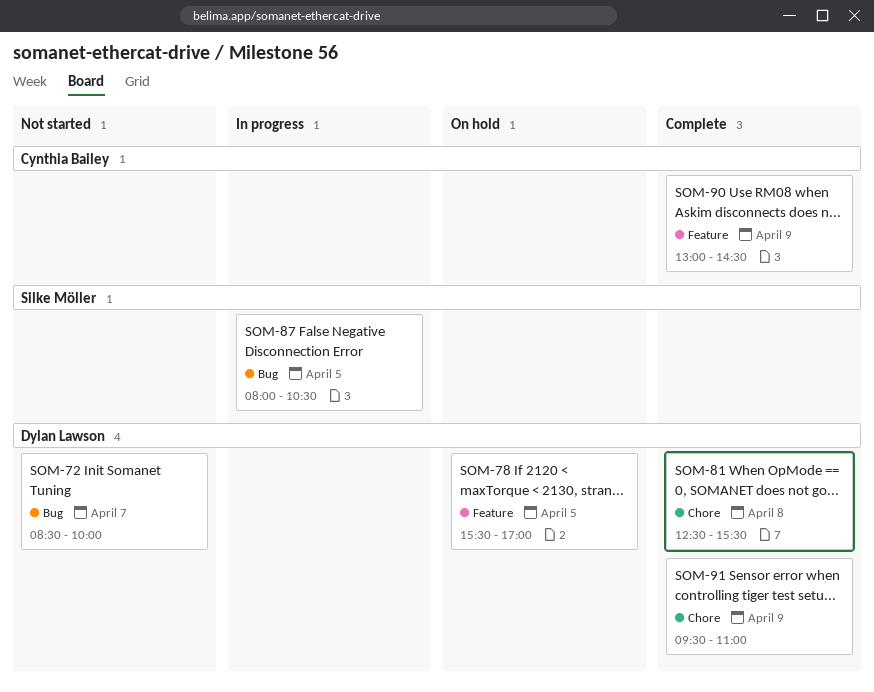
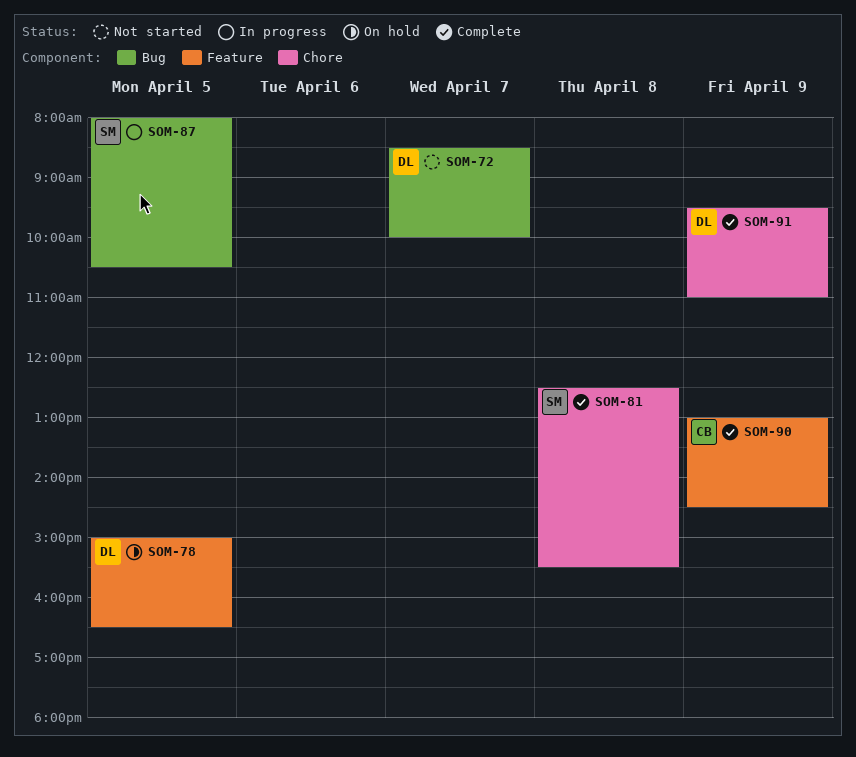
SOM-78, begins: 15:30 -> 15:00
SOM-78, ends: 17:00 -> 16:30
SOM-81, owner: Dylan Lawson -> Silke Möller

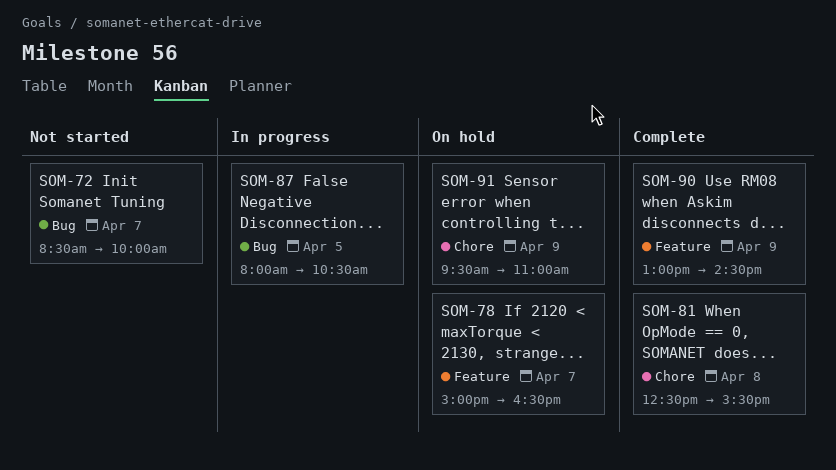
SOM-78, day: Apr 5 -> Apr 7
SOM-91, status: Complete -> On hold

